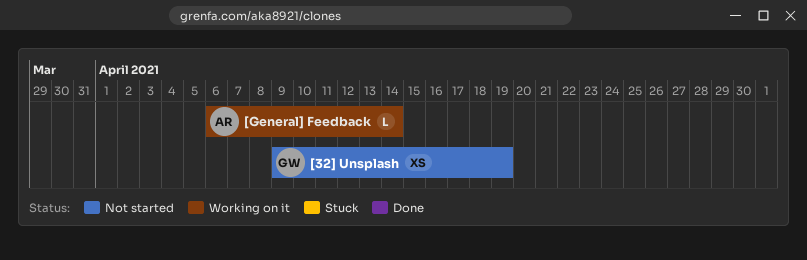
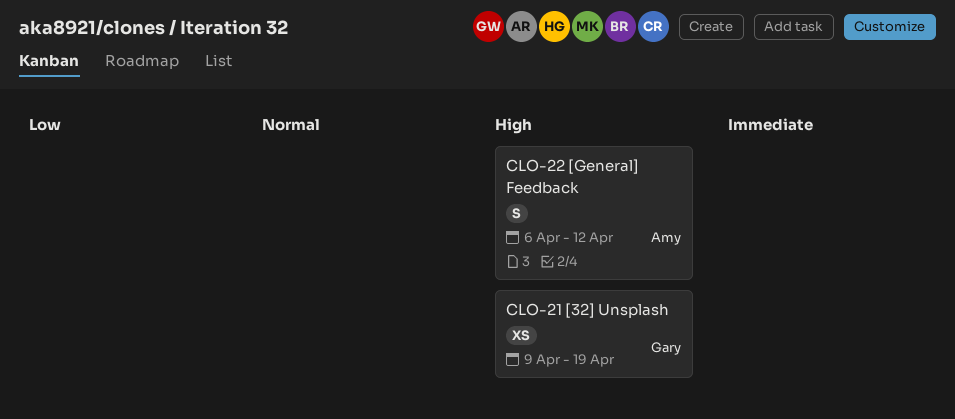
[General] Feedback, estimate: L -> S
[General] Feedback, due: Apr 14 -> Apr 12

